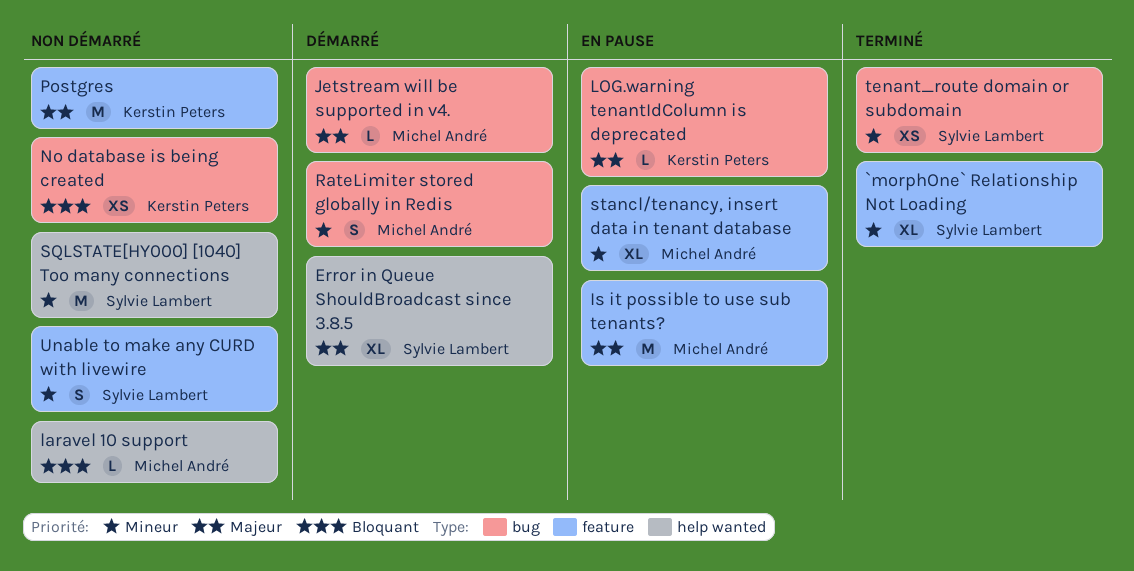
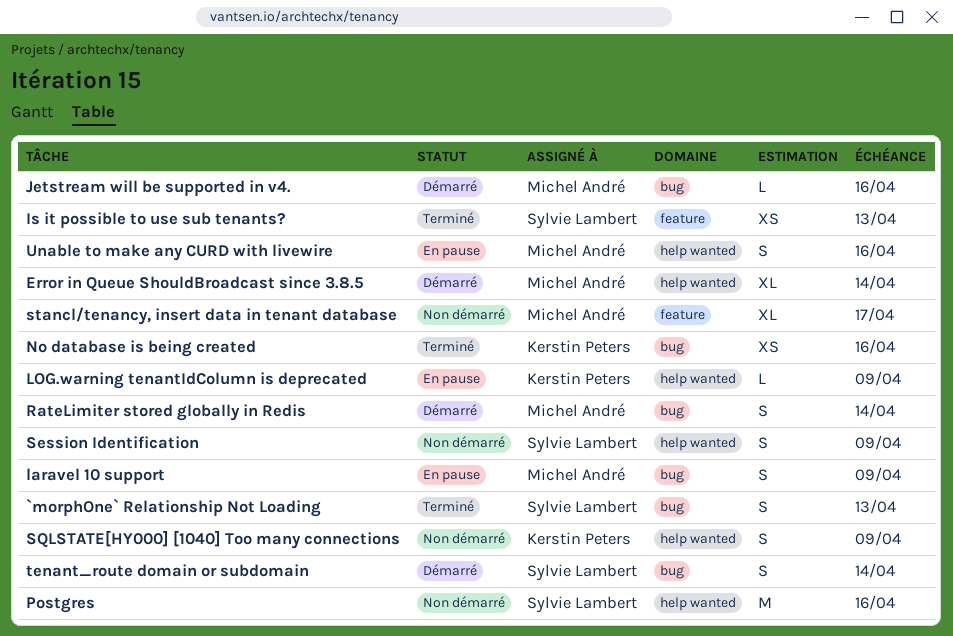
`morphOne` Relationship Not Loading, label: feature -> bug
`morphOne` Relationship Not Loading, estimate: XL -> S
Error in Queue ShouldBroadcast since 3.8.5, owner: Sylvie Lambert -> Michel André
Is it possible to use sub tenants?, status: En pause -> Terminé
Is it possible to use sub tenants?, owner: Michel André -> Sylvie Lambert
Is it possible to use sub tenants?, estimate: M -> XS
laravel 10 support, status: Non démarré -> En pause
laravel 10 support, label: help wanted -> bug
laravel 10 support, estimate: L -> S
LOG.warning tenantIdColumn is deprecated, label: bug -> help wanted
No database is being created, status: Non démarré -> Terminé
Postgres, owner: Kerstin Peters -> Sylvie Lambert
Postgres, label: feature -> help wanted
Session Identification: none -> present
SQLSTATE[HY000] [1040] Too many connections, owner: Sylvie Lambert -> Kerstin Peters
SQLSTATE[HY000] [1040] Too many connections, estimate: M -> S
stancl/tenancy, insert data in tenant database, status: En pause -> Non démarré
tenant_route domain or subdomain, status: Terminé -> Démarré
tenant_route domain or subdomain, estimate: XS -> S
Unable to make any CURD with livewire, status: Non démarré -> En pause
Unable to make any CURD with livewire, owner: Sylvie Lambert -> Michel André
Unable to make any CURD with livewire, label: feature -> help wanted

